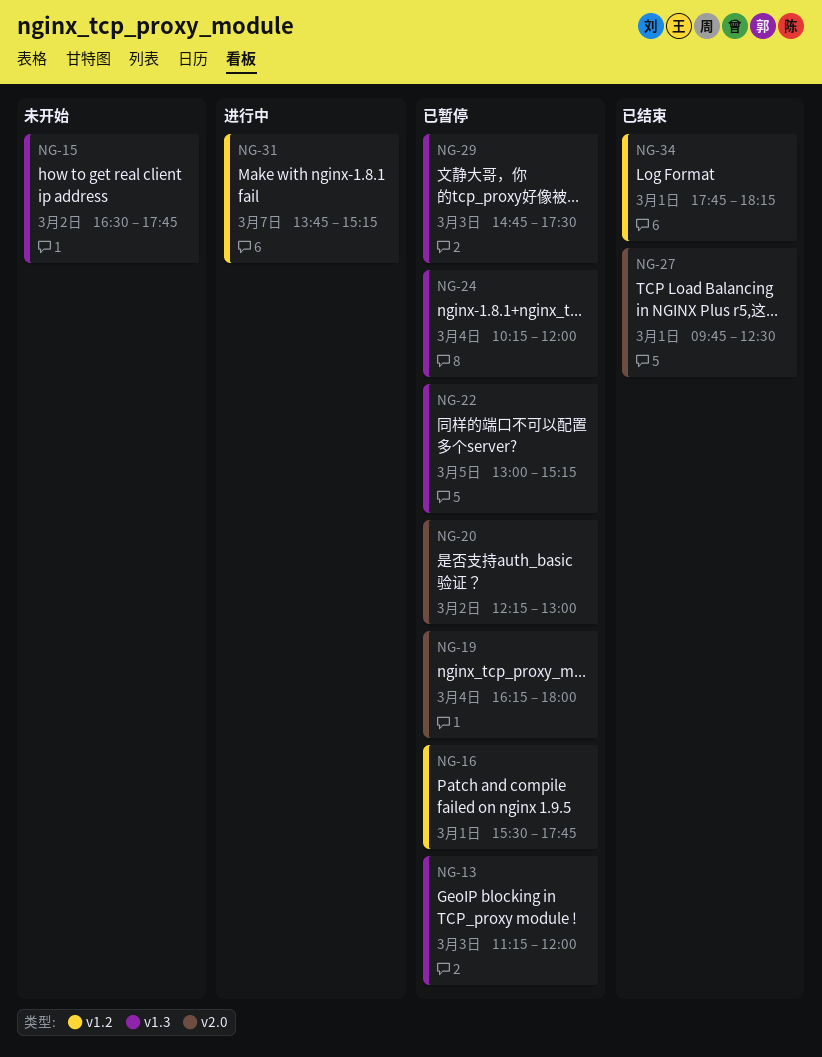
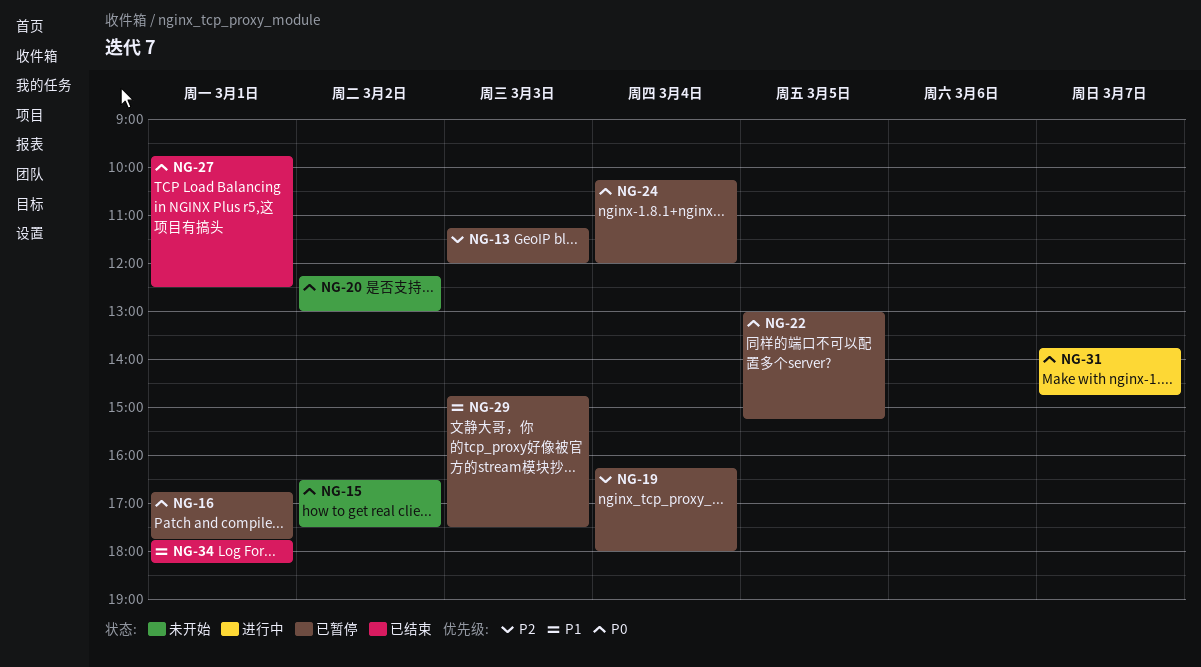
NG-15, ends: 17:45 -> 17:30
NG-16, begins: 15:30 -> 16:45
NG-20, status: 已暂停 -> 未开始
NG-31, ends: 15:15 -> 14:45

